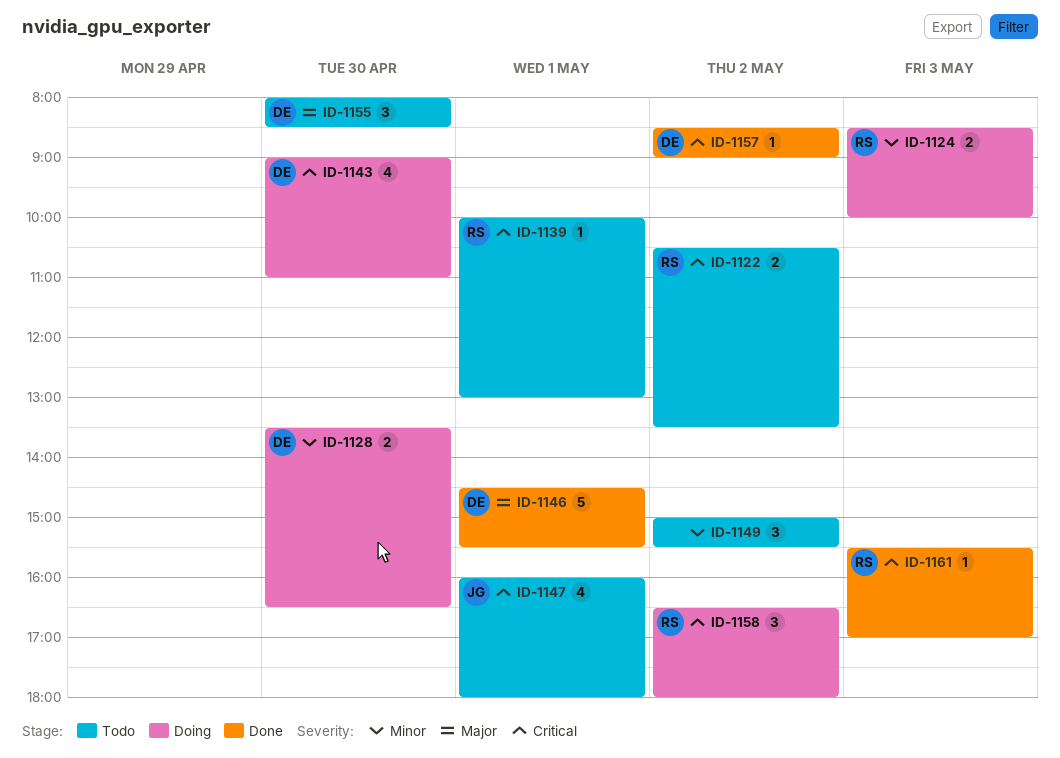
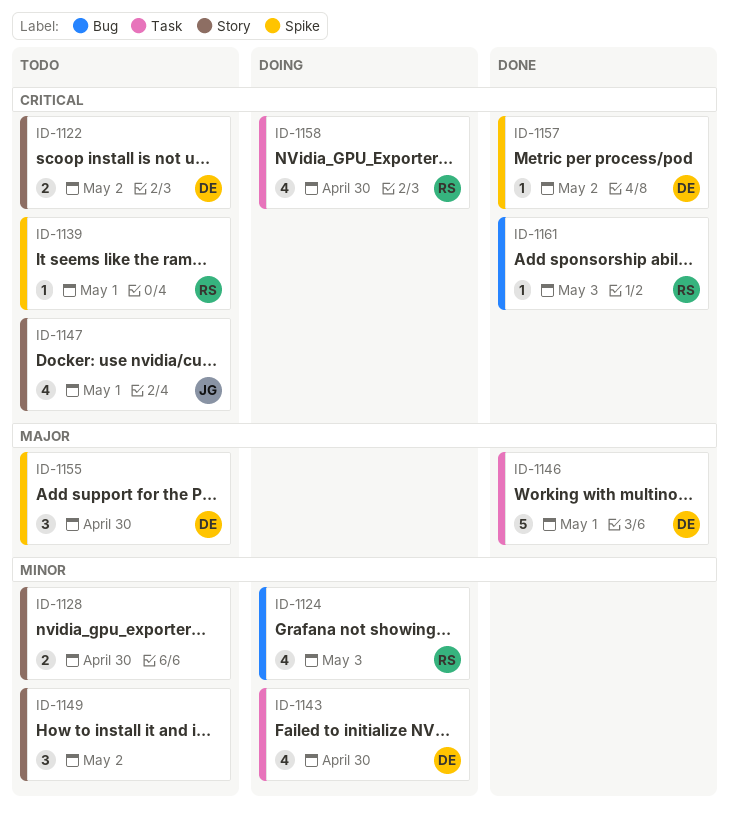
ID-1122, owner: RS -> DE
ID-1124, estimate: 2 -> 4
ID-1128, status: Doing -> Todo
ID-1128, owner: DE -> none
ID-1143, priority: Critical -> Minor
ID-1158, estimate: 3 -> 4
ID-1158, day: May 2 -> Apr 30

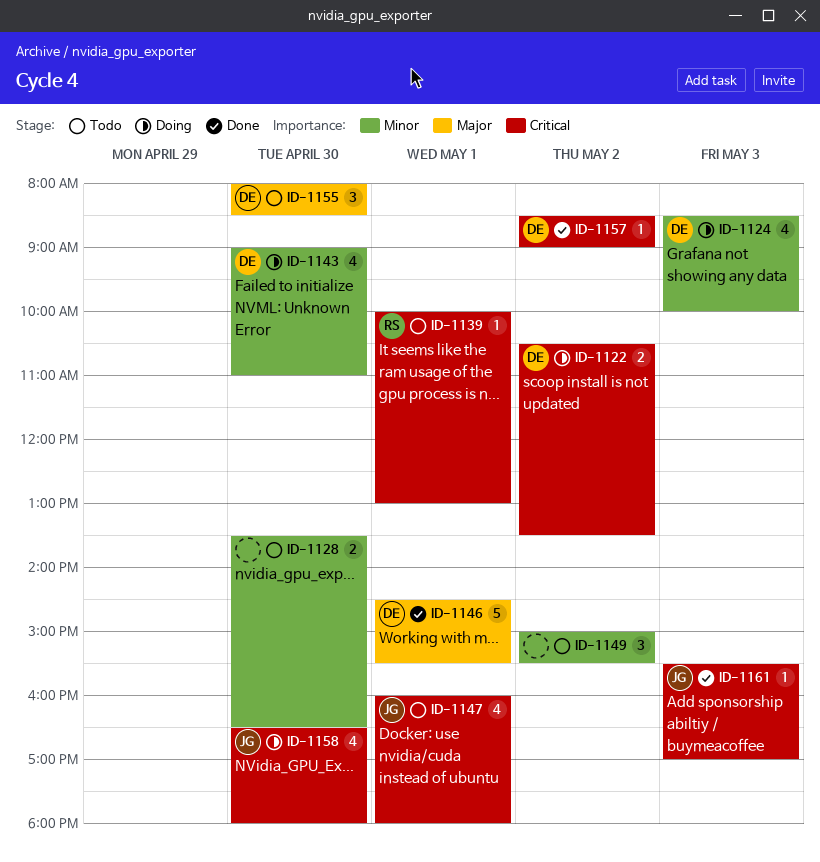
ID-1122, status: Todo -> Doing
ID-1124, owner: RS -> DE
ID-1158, owner: RS -> JG
ID-1161, owner: RS -> JG

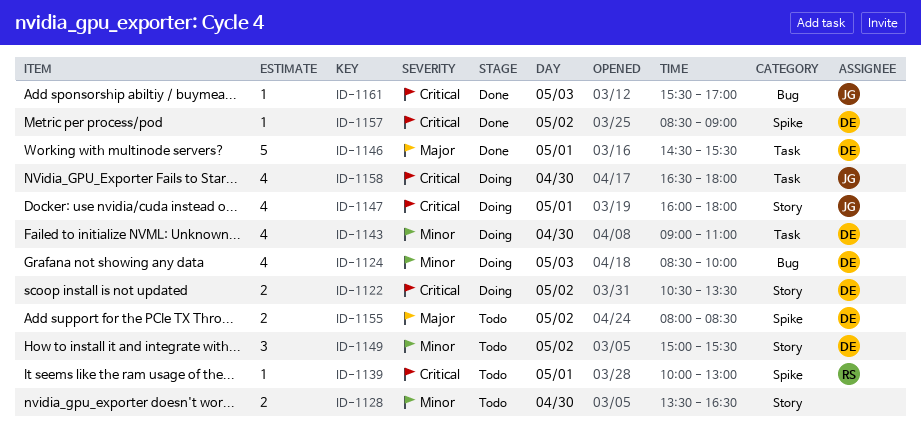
ID-1147, status: Todo -> Doing
ID-1149, owner: none -> DE
ID-1155, estimate: 3 -> 2
ID-1155, day: Apr 30 -> May 2

